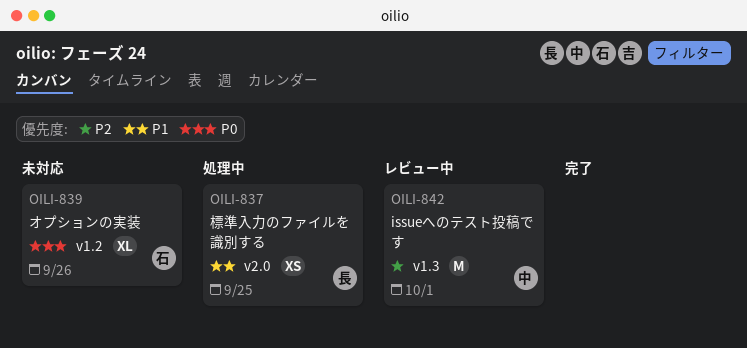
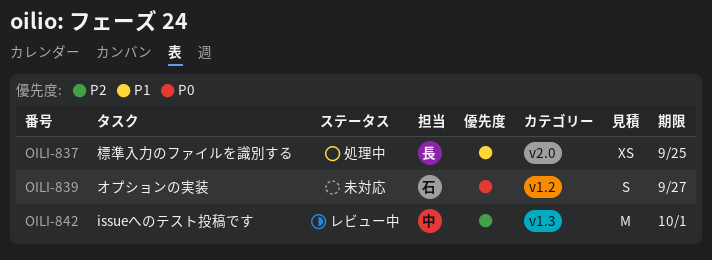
OILI-839, estimate: XL -> S
OILI-839, due: Sep 26 -> Sep 27

